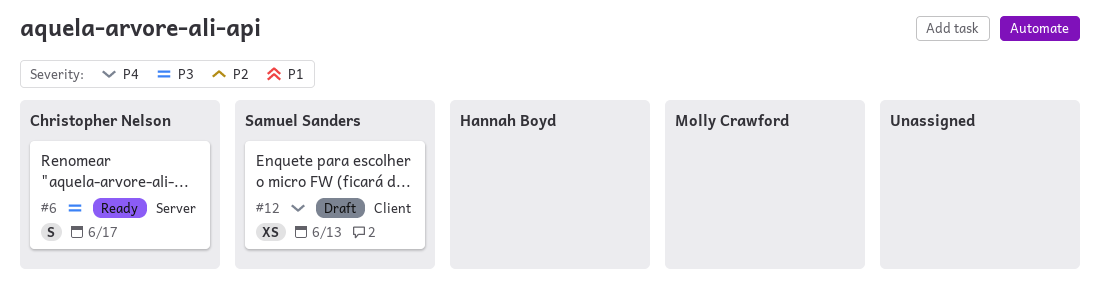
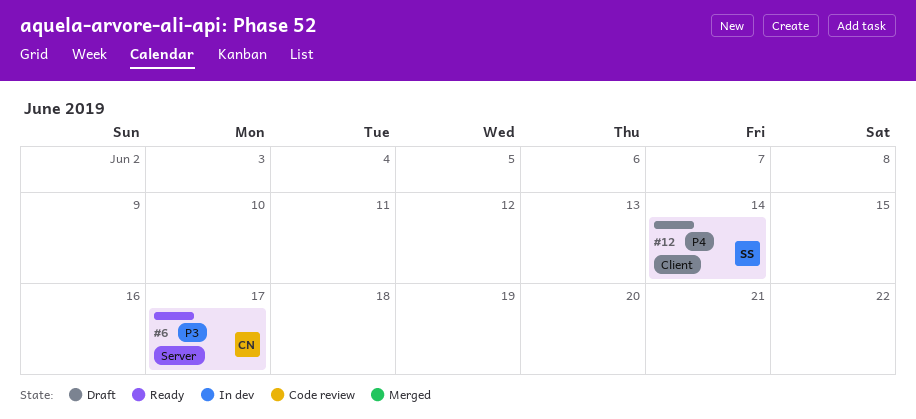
#12, due: Jun 13 -> Jun 14

